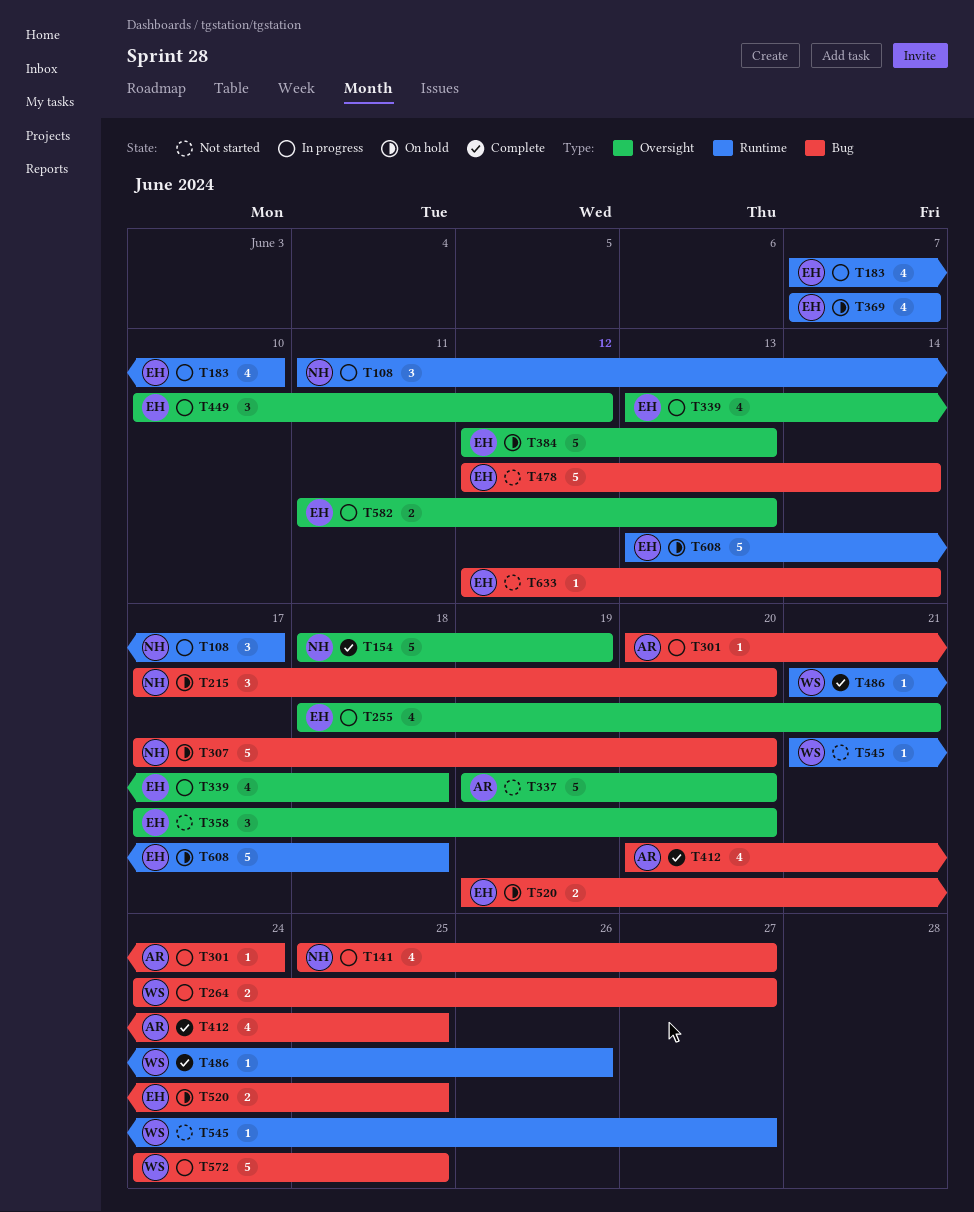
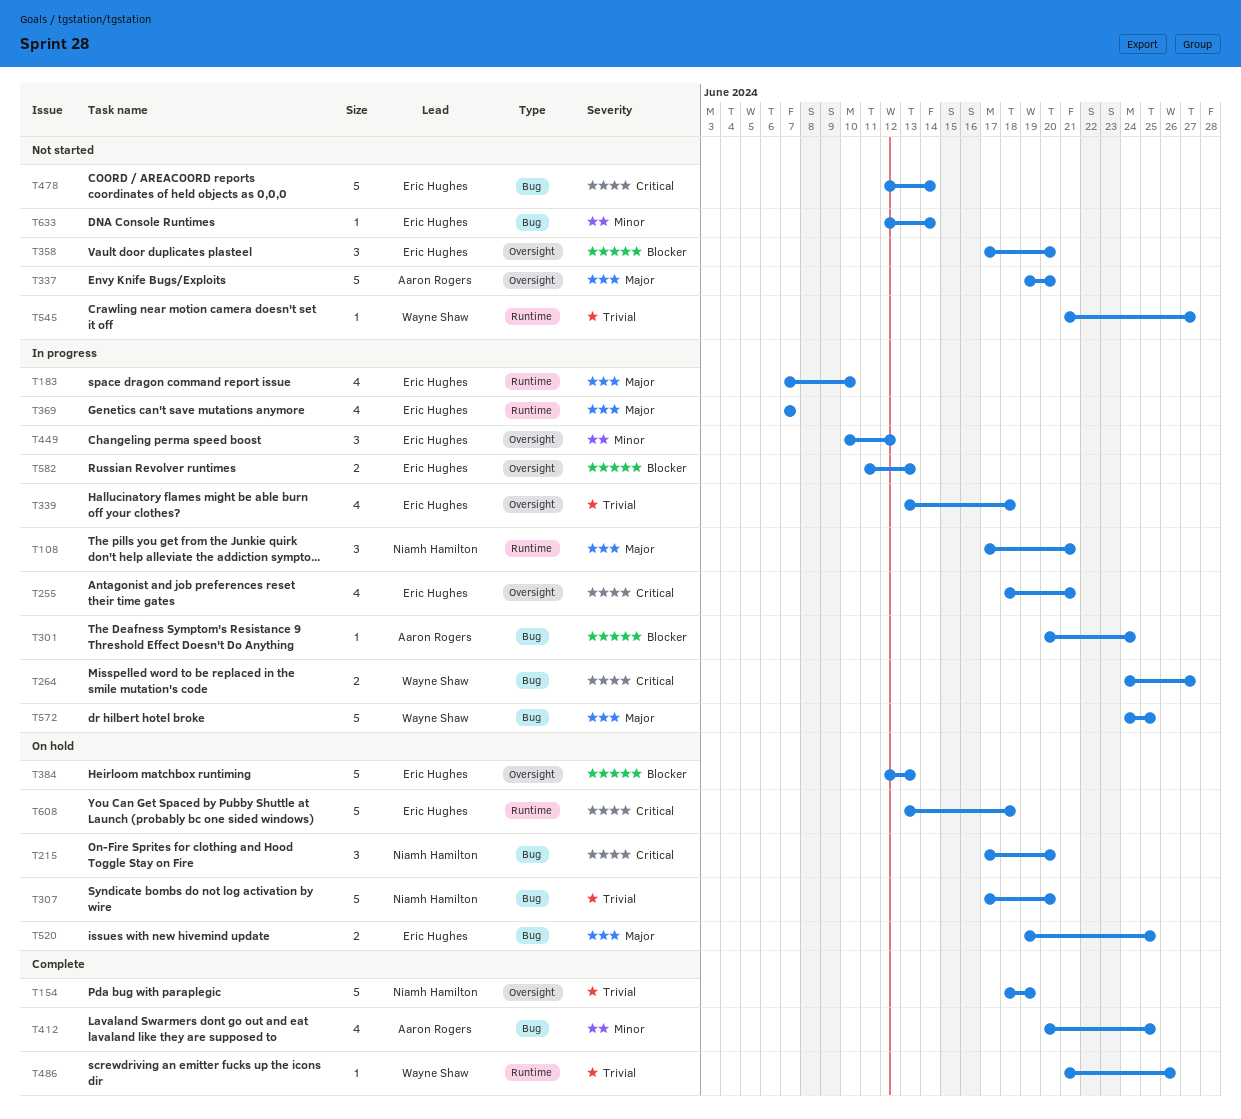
T108, start: Jun 11 -> Jun 17
T108, due: Jun 17 -> Jun 21
T141: present -> none
T369, status: On hold -> In progress

